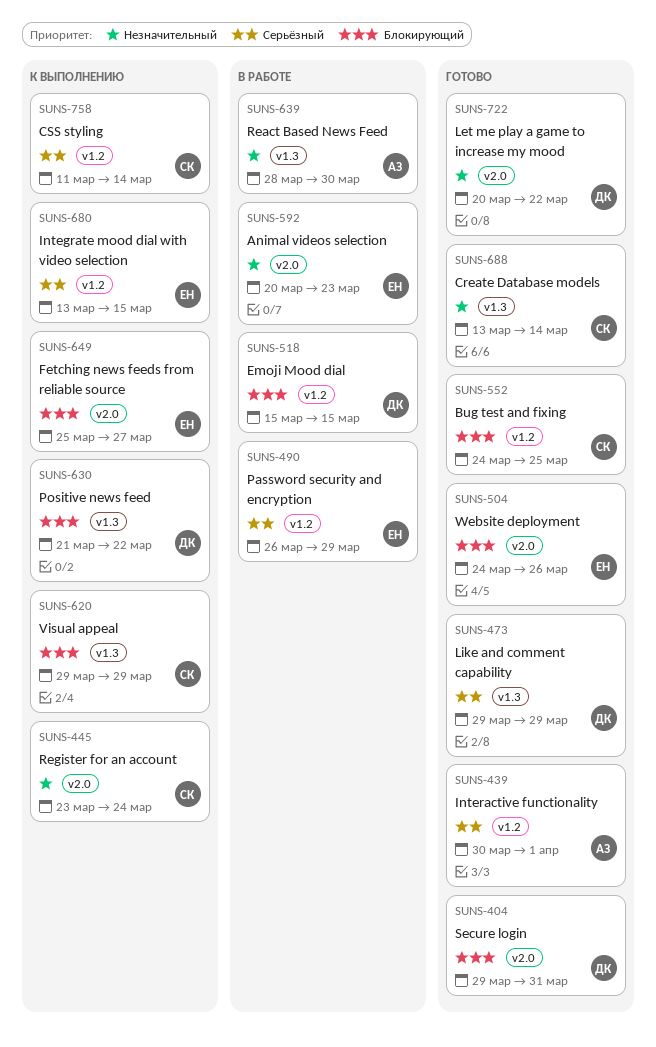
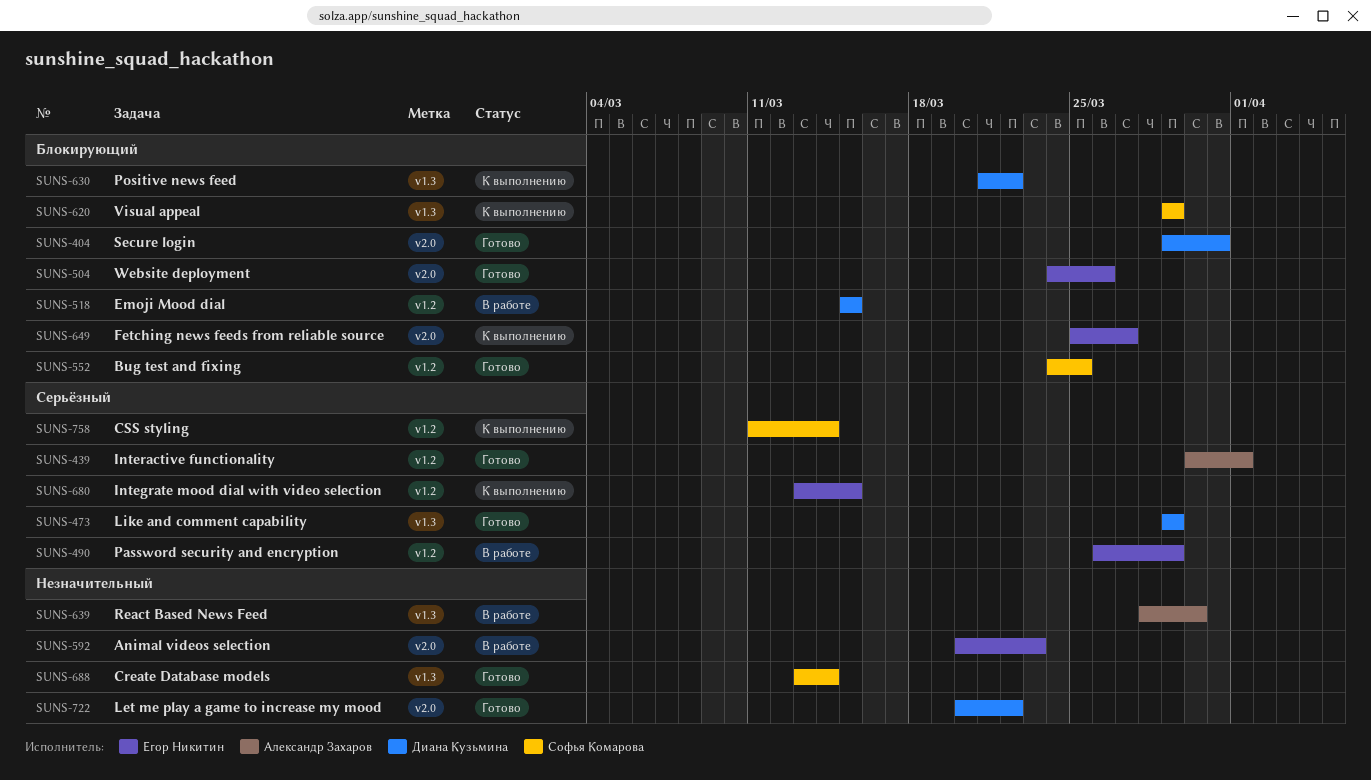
SUNS-445: present -> none

